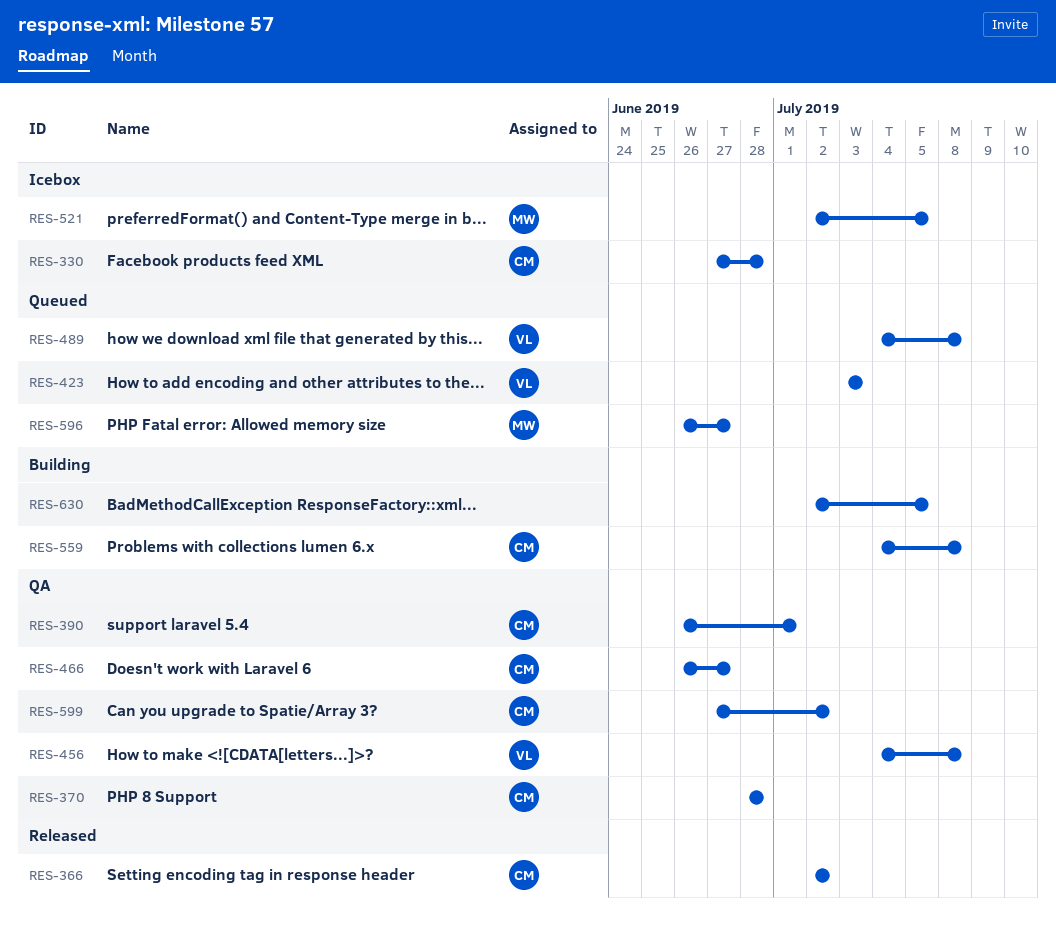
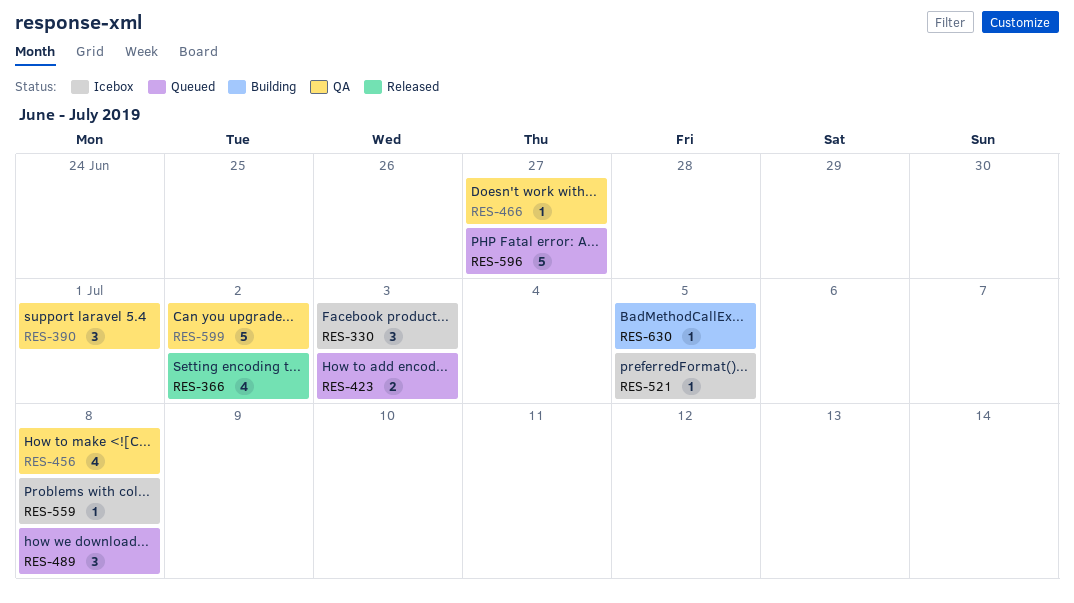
RES-330, due: Jun 28 -> Jul 3
RES-370: present -> none
RES-559, status: Building -> Icebox

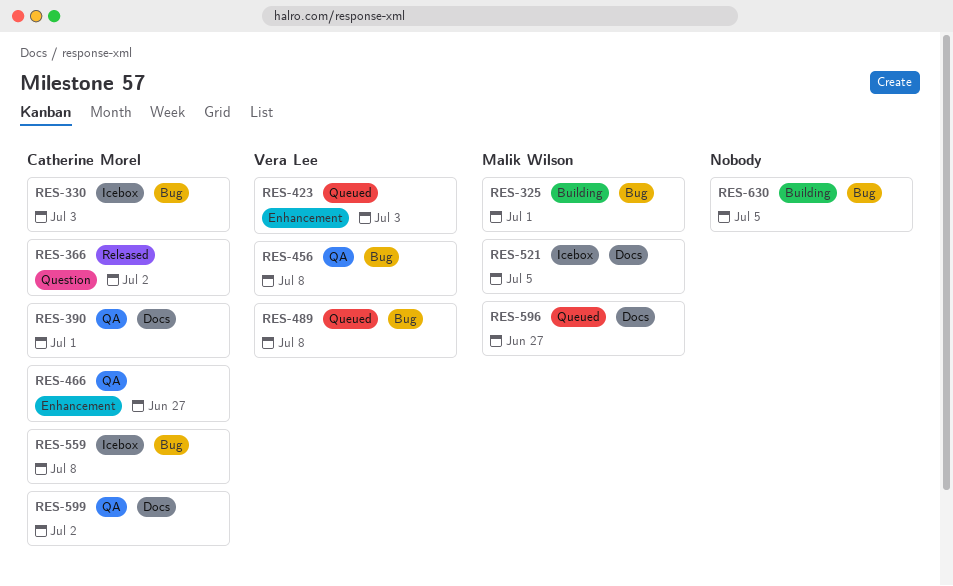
RES-325: none -> present

